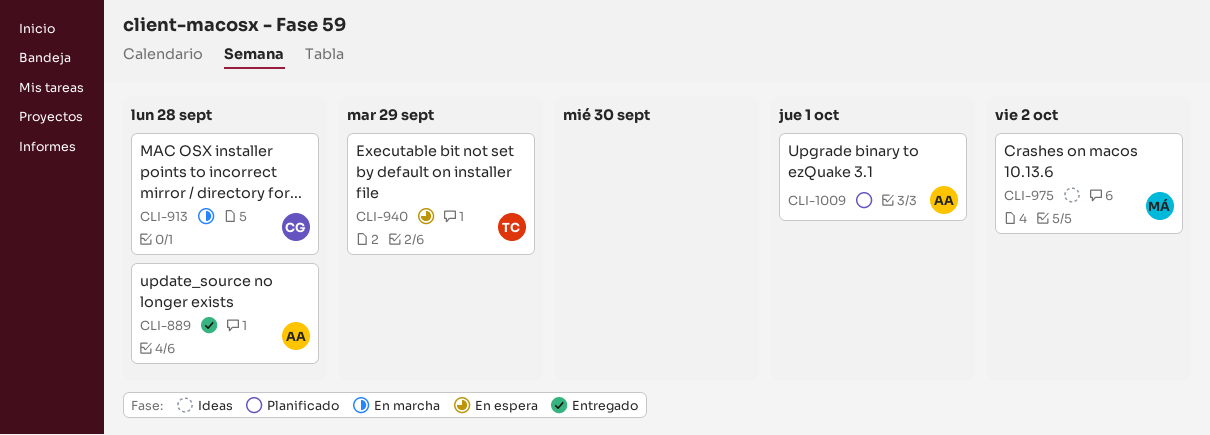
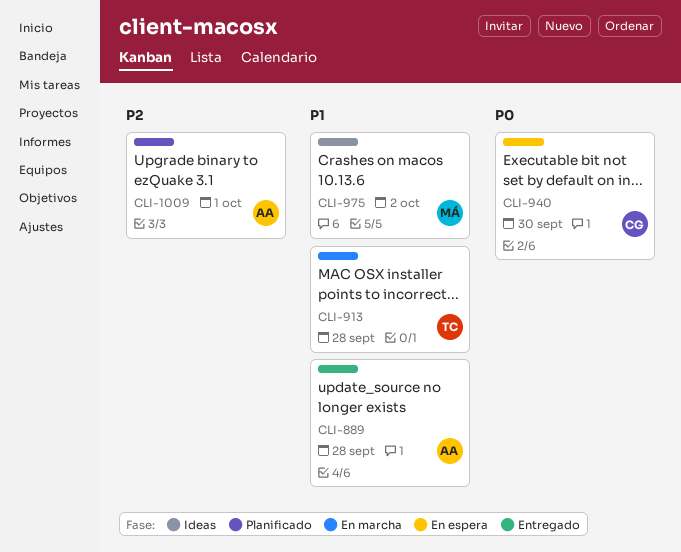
CLI-913, owner: CG -> TC
CLI-940, owner: TC -> CG
CLI-940, due: Sep 29 -> Sep 30

